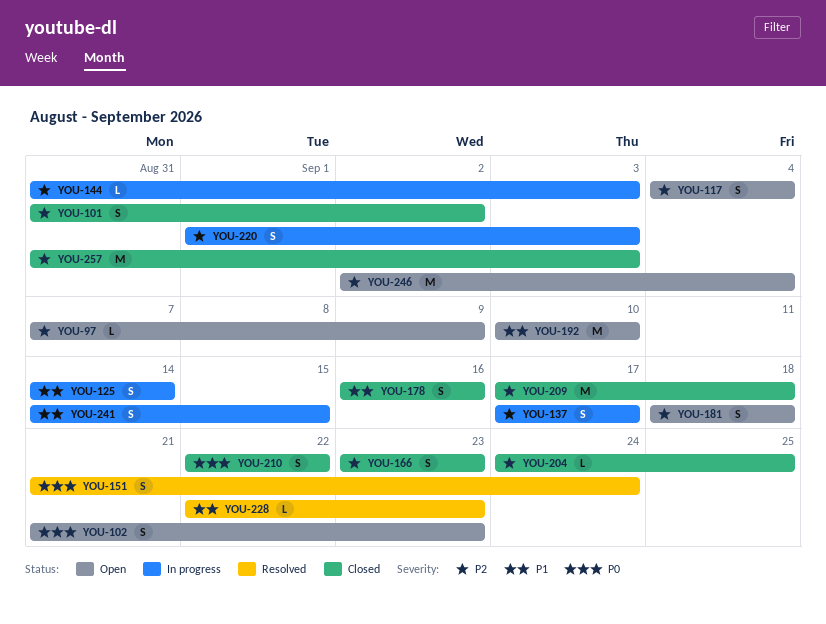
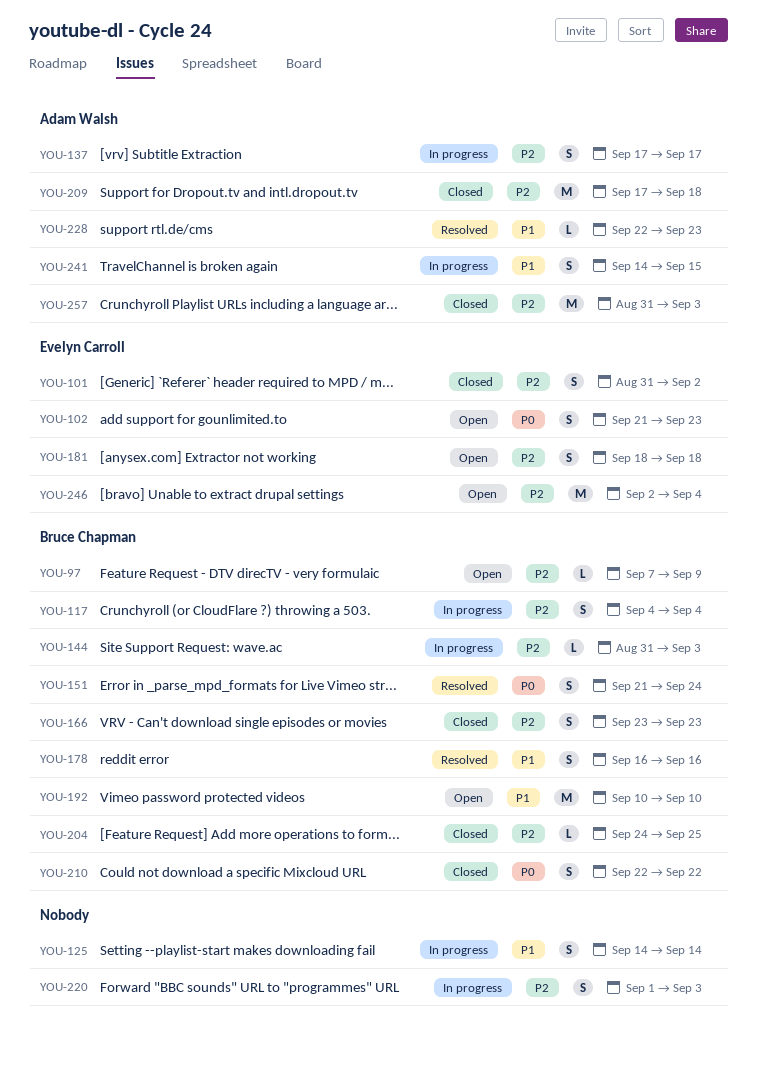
YOU-117, status: Open -> In progress
YOU-178, status: Closed -> Resolved

